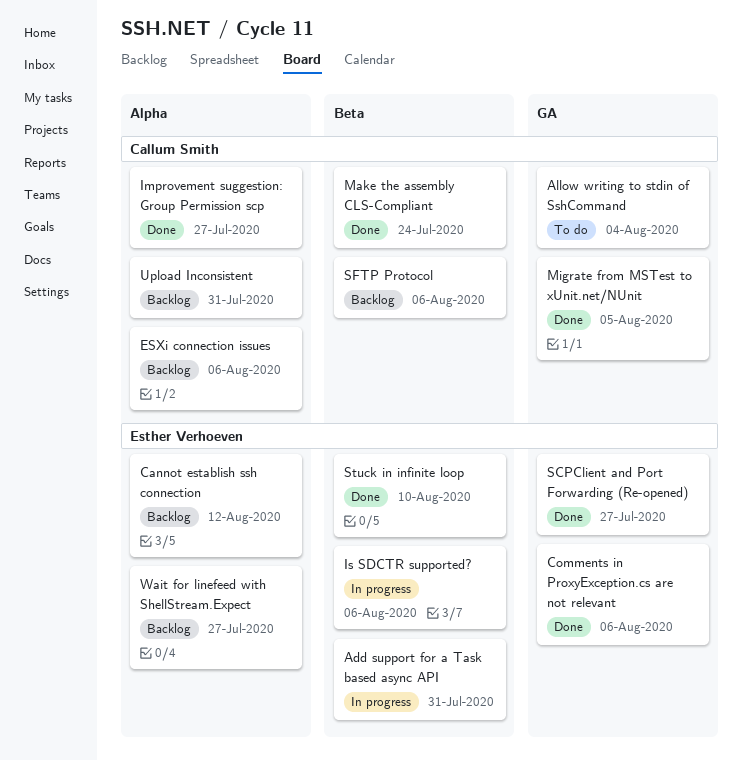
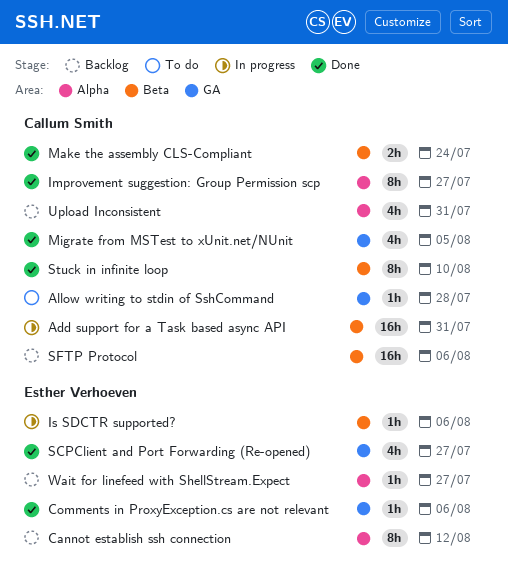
Add support for a Task based async API, owner: Esther Verhoeven -> Callum Smith
Allow writing to stdin of SshCommand, due: Aug 4 -> Jul 28
ESXi connection issues: present -> none
Stuck in infinite loop, owner: Esther Verhoeven -> Callum Smith

